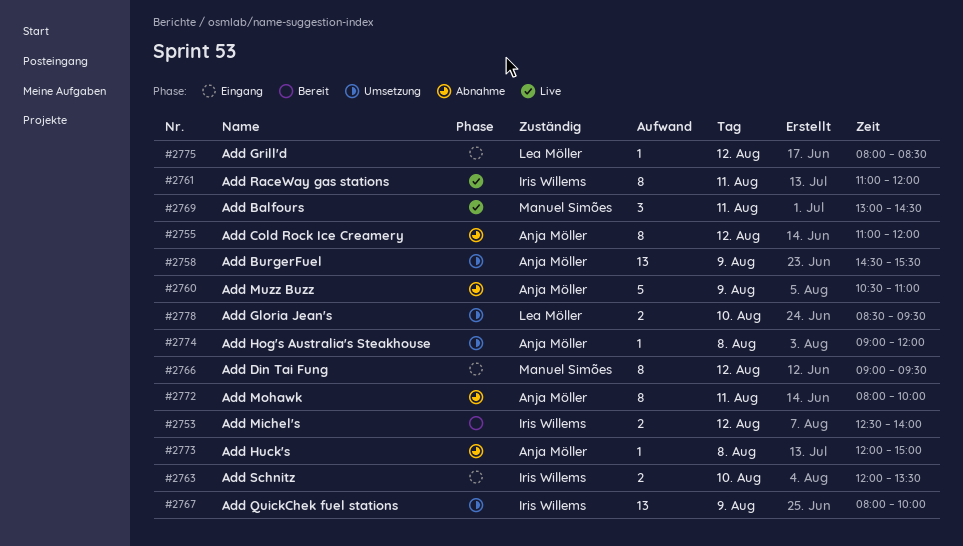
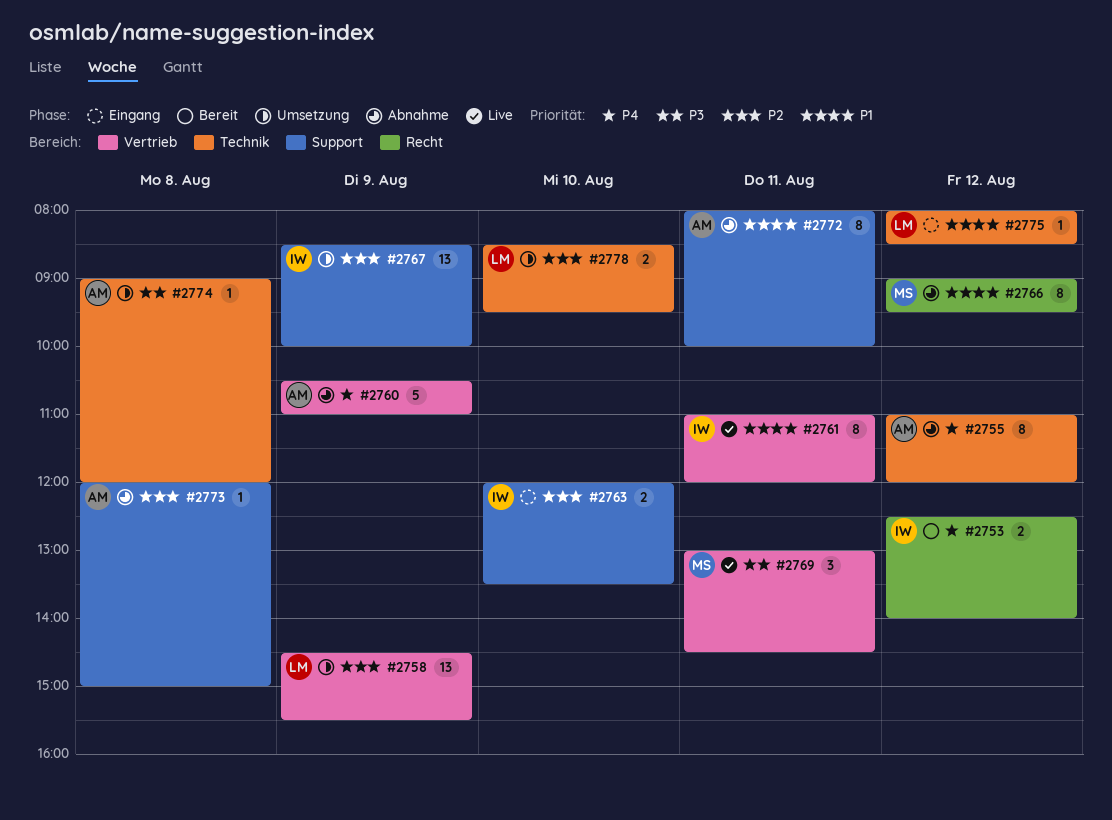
#2758, owner: Anja Möller -> Lea Möller
#2766, status: Eingang -> Abnahme
#2767, begins: 08:00 -> 08:30

